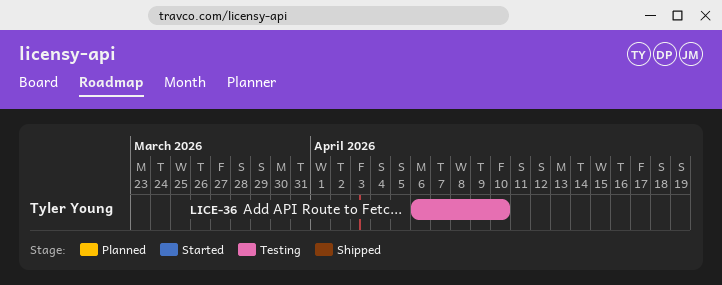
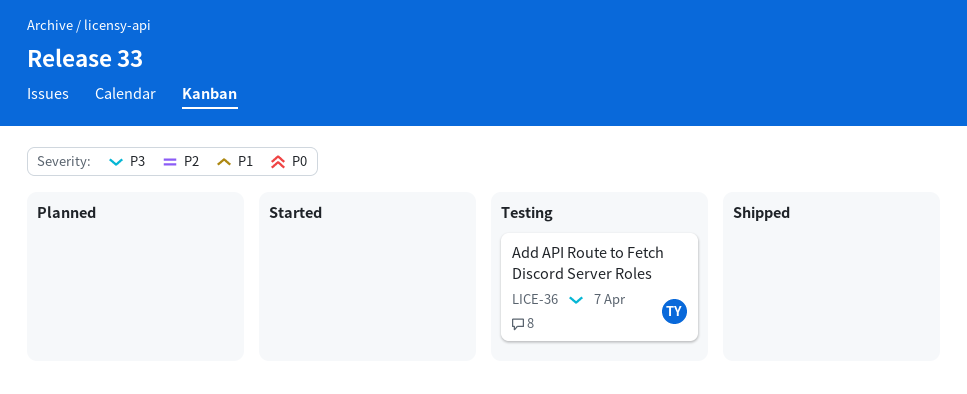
LICE-36, due: Apr 10 -> Apr 7

